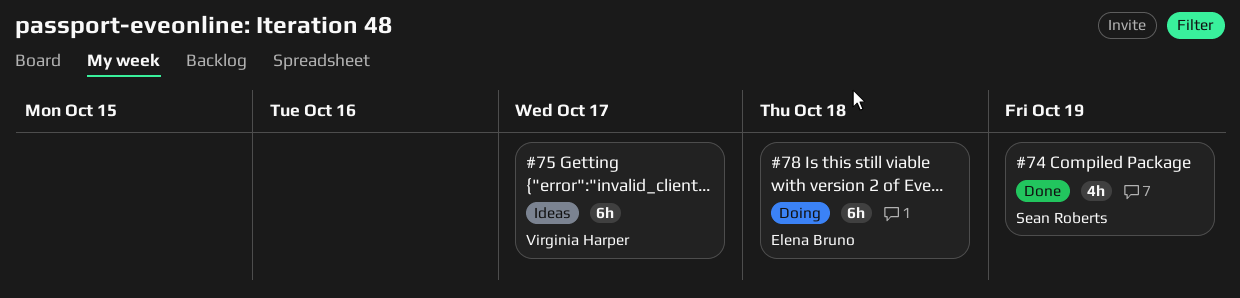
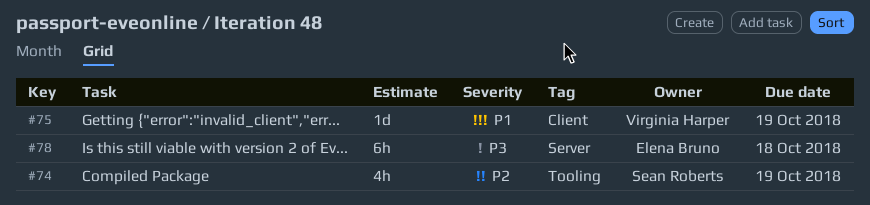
#75, estimate: 6h -> 1d
#75, due: Oct 17 -> Oct 19

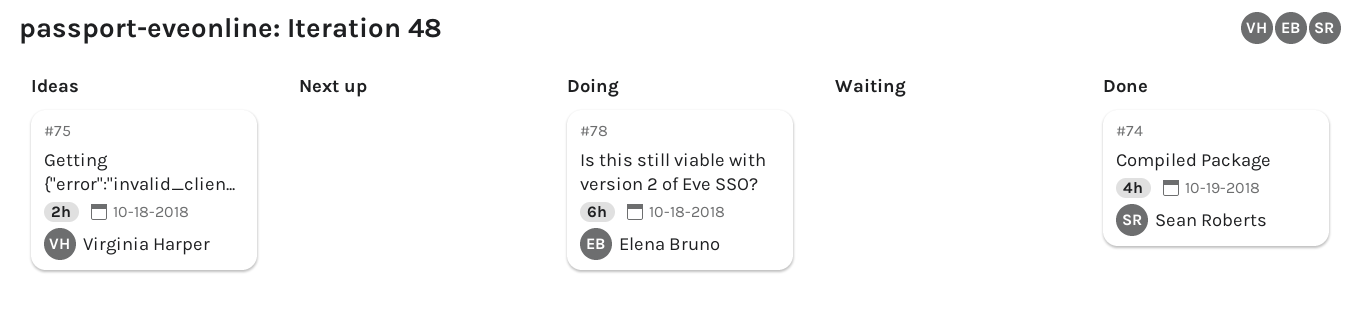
#75, estimate: 1d -> 2h
#75, due: Oct 19 -> Oct 18

